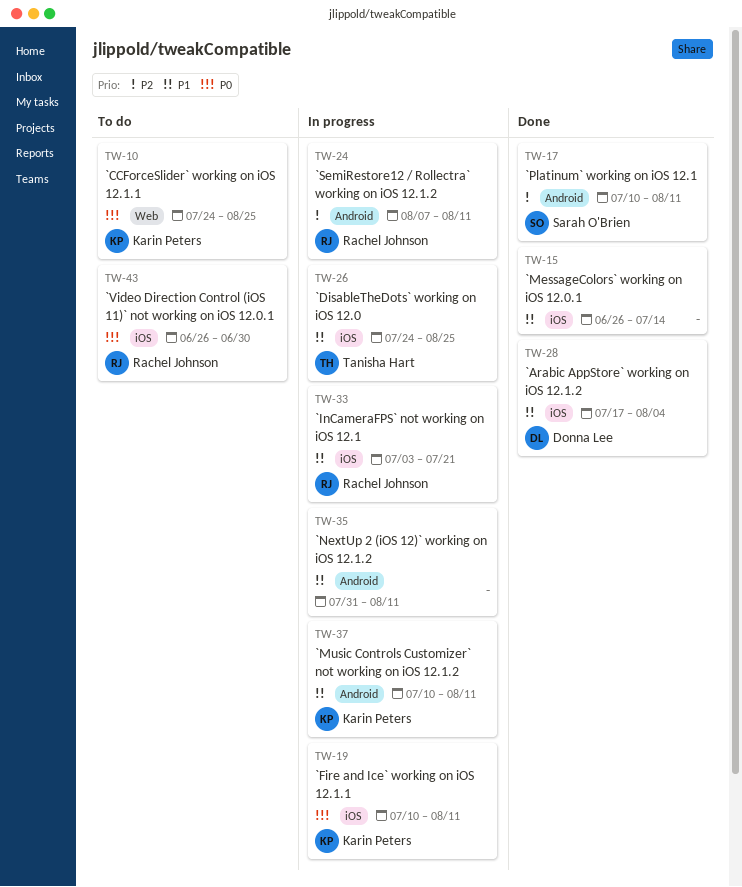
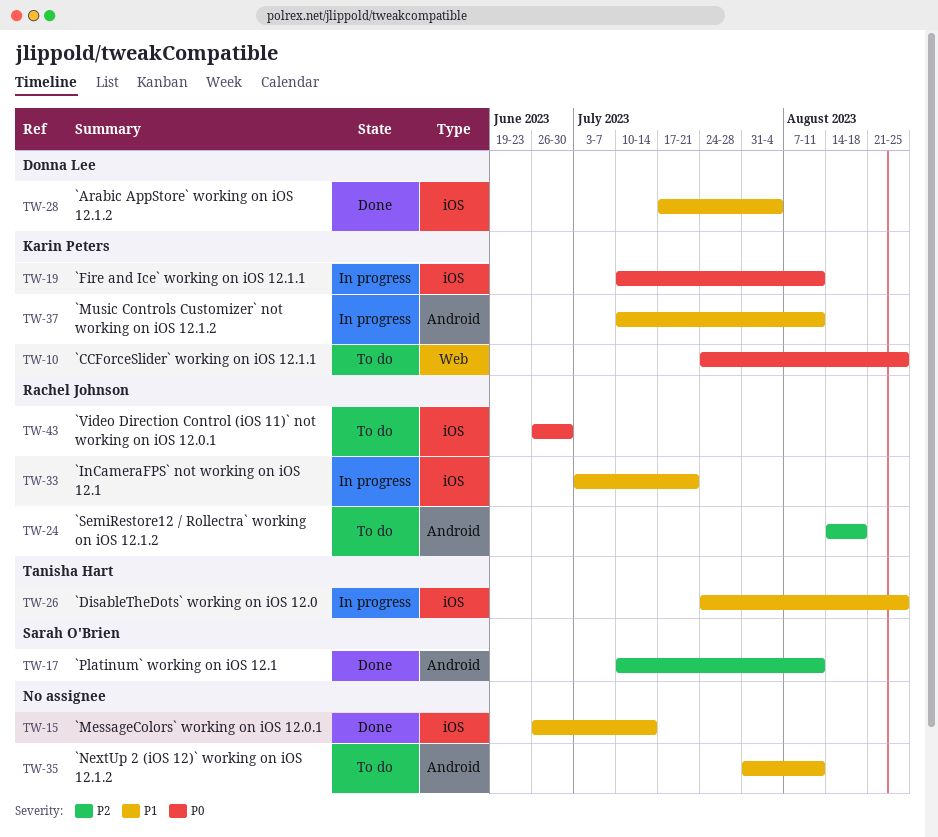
TW-24, status: In progress -> To do
TW-24, start: Aug 7 -> Aug 14
TW-24, due: Aug 11 -> Aug 18
TW-35, status: In progress -> To do

